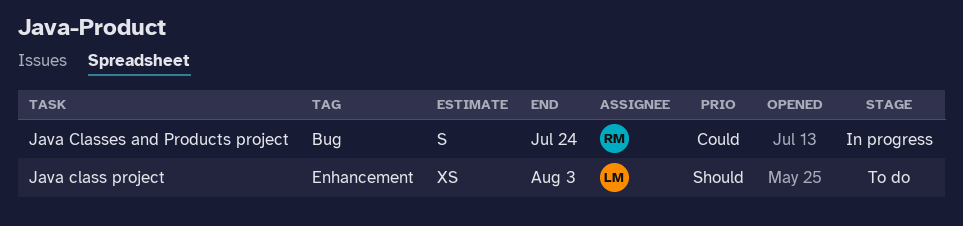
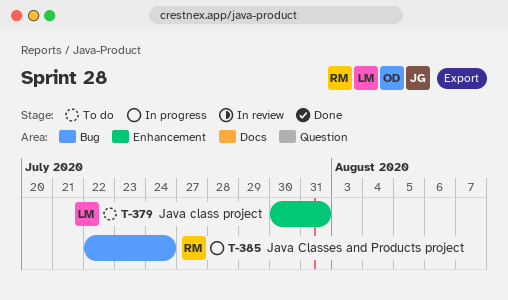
Java class project, due: Aug 3 -> Jul 31

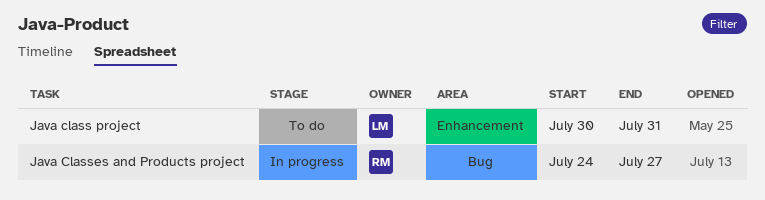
Java Classes and Products project, start: Jul 22 -> Jul 24
Java Classes and Products project, due: Jul 24 -> Jul 27

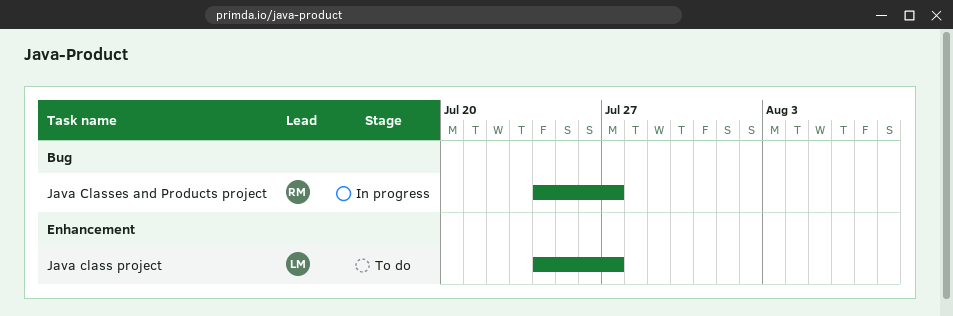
Java class project, start: Jul 30 -> Jul 24
Java class project, due: Jul 31 -> Jul 27

